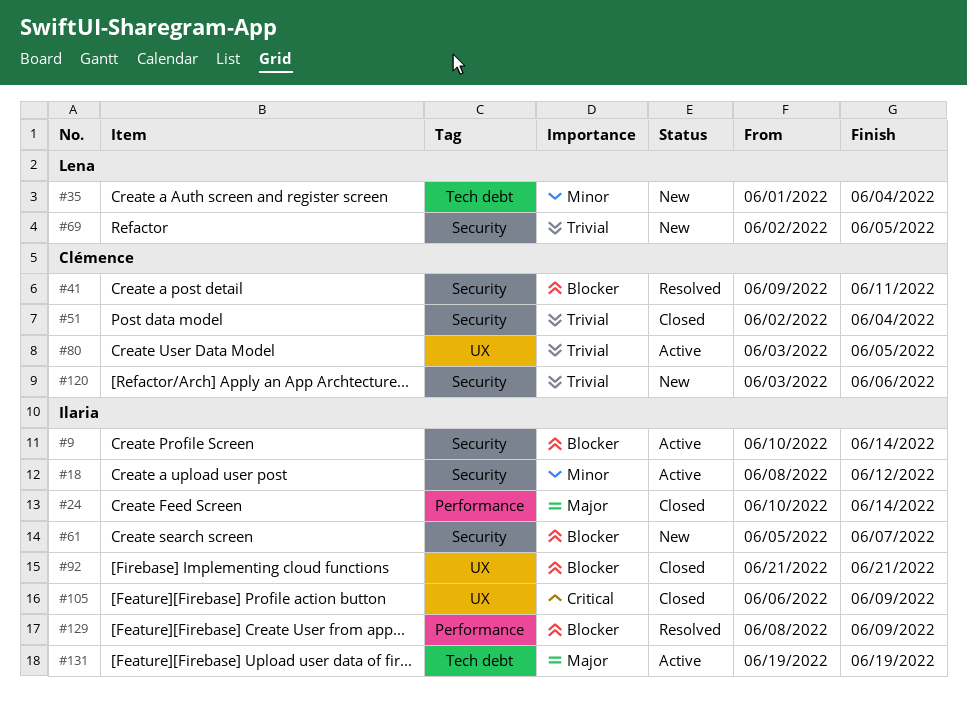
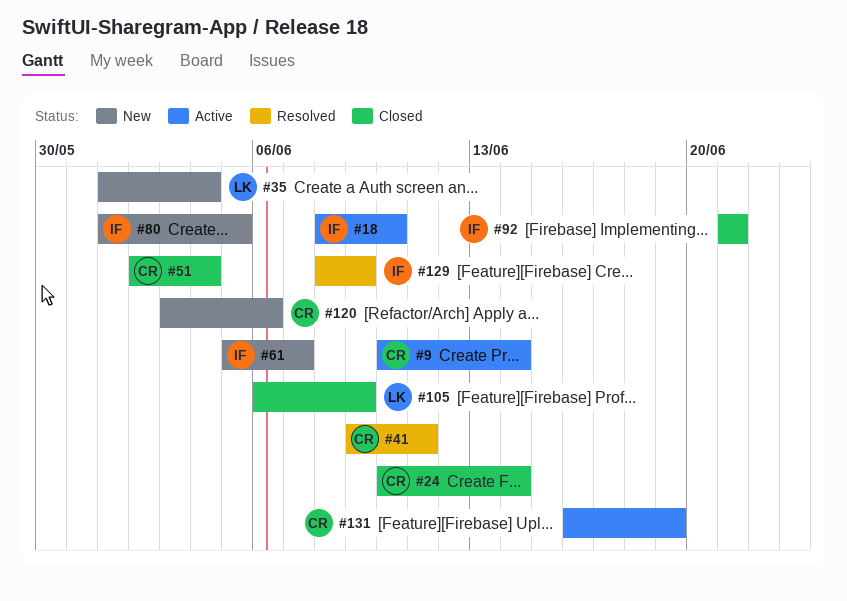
#9, owner: Ilaria -> Clémence
#18, due: Jun 12 -> Jun 10
#24, owner: Ilaria -> Clémence
#69: present -> none
#80, status: Active -> New
#80, owner: Clémence -> Ilaria
#80, start: Jun 3 -> Jun 1
#105, owner: Ilaria -> Lena
#131, owner: Ilaria -> Clémence
#131, start: Jun 19 -> Jun 16

